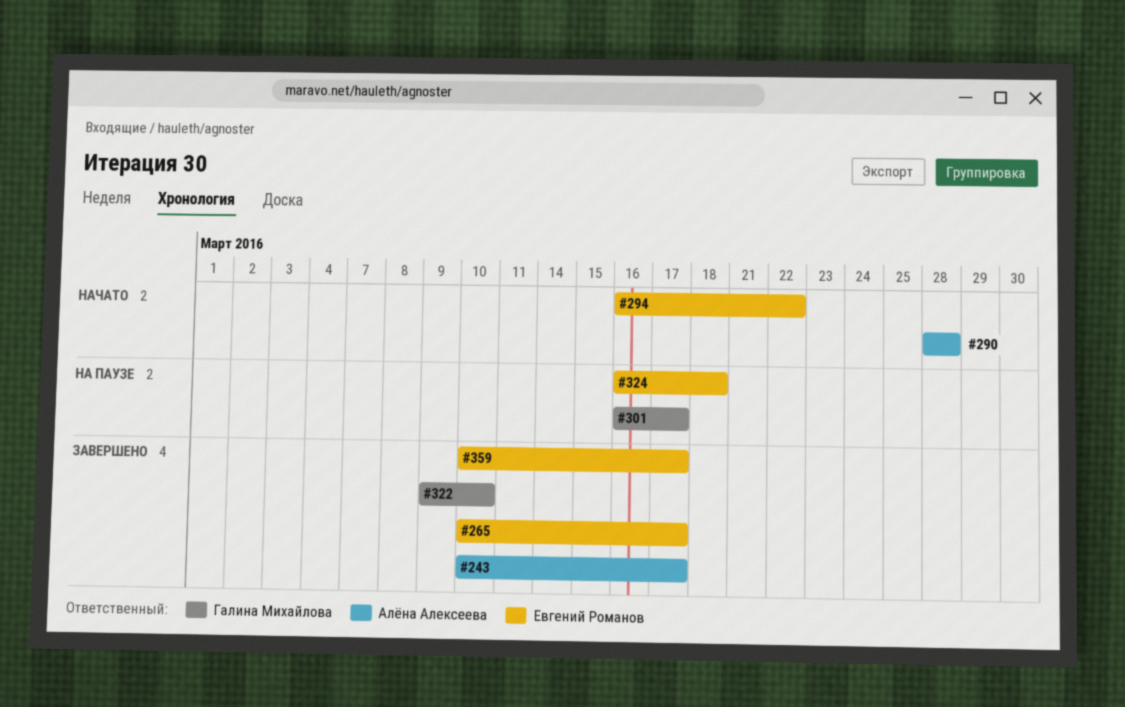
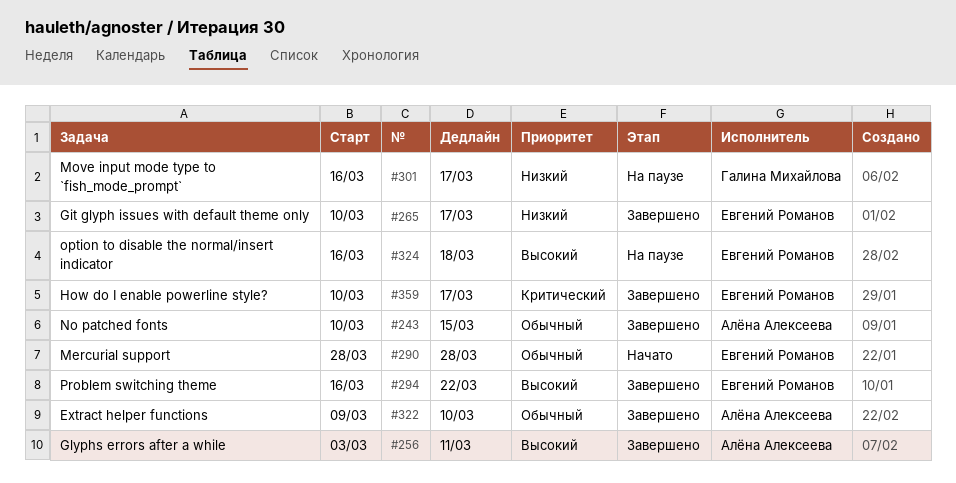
#243, due: Mar 17 -> Mar 15
#256: none -> present
#290, owner: Алёна Алексеева -> Евгений Романов
#294, status: Начато -> Завершено
#322, owner: Галина Михайлова -> Алёна Алексеева

